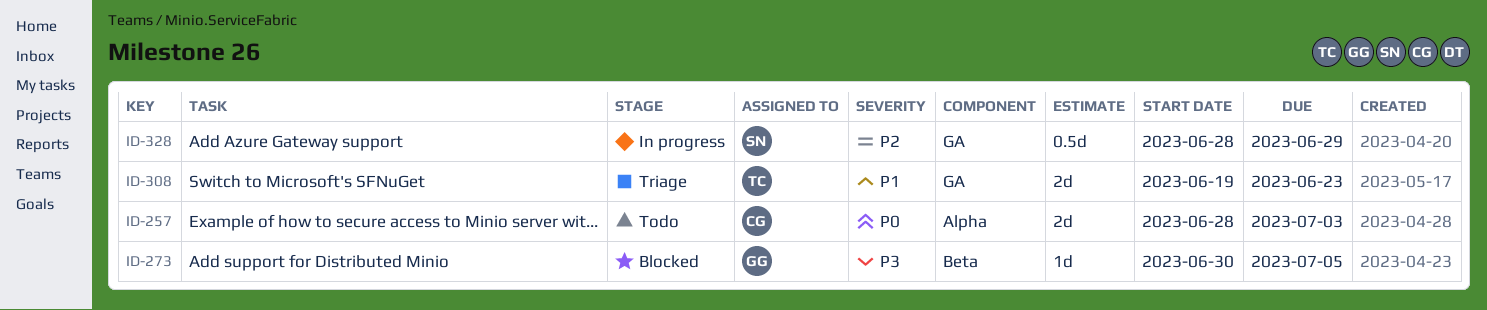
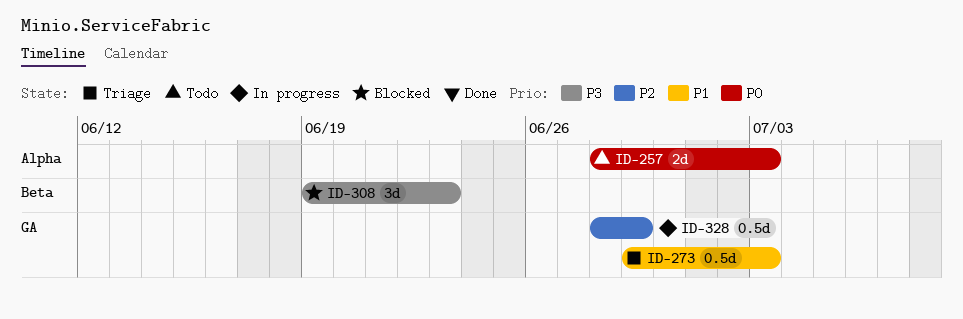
ID-273, status: Blocked -> Triage
ID-273, priority: P3 -> P1
ID-273, label: Beta -> GA
ID-273, estimate: 1d -> 0.5d
ID-273, start: Jun 30 -> Jun 29
ID-273, due: Jul 5 -> Jul 3
ID-308, status: Triage -> Blocked
ID-308, priority: P1 -> P3
ID-308, label: GA -> Beta
ID-308, estimate: 2d -> 3d

